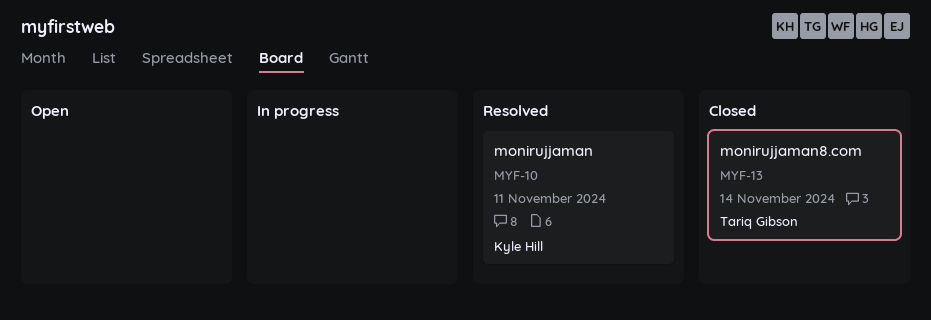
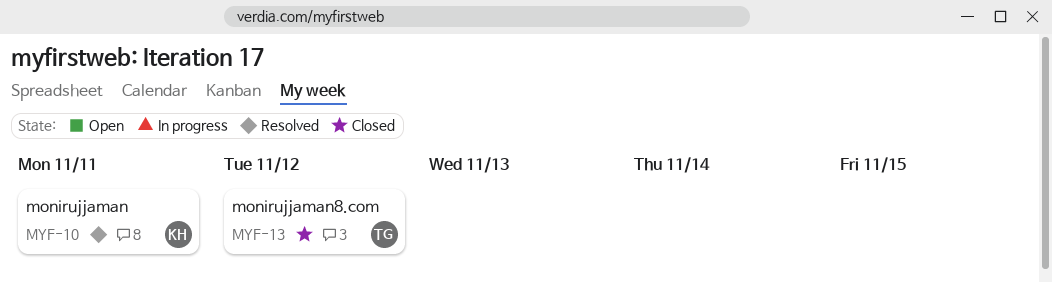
MYF-13, due: Nov 14 -> Nov 12

